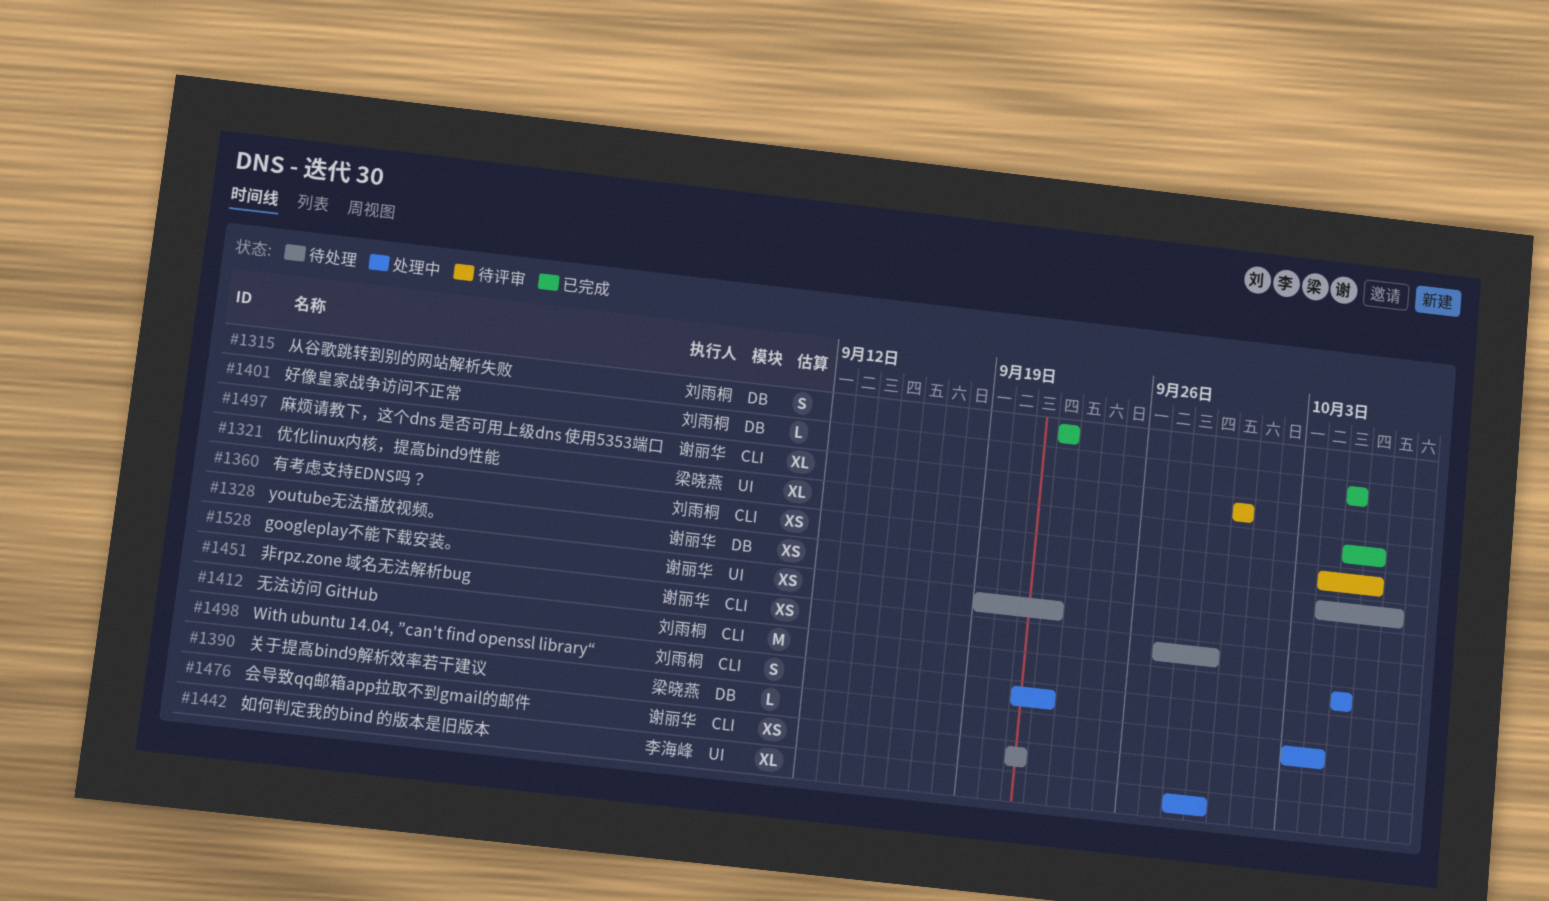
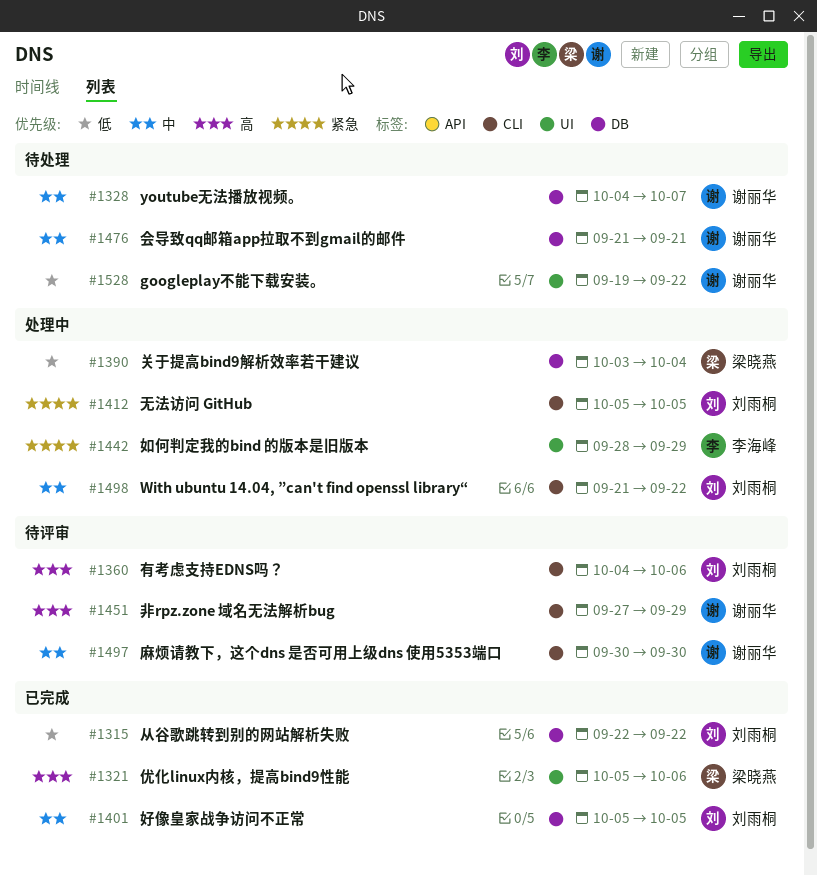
#1451, status: 待处理 -> 待评审
#1476, label: CLI -> DB

